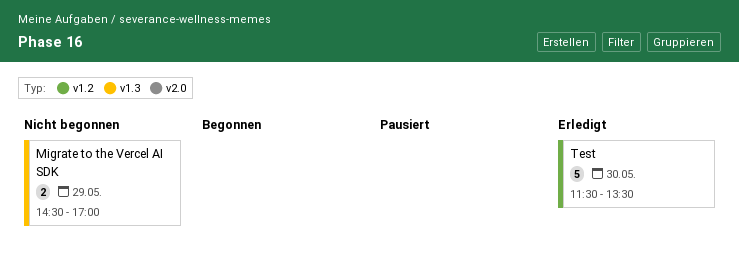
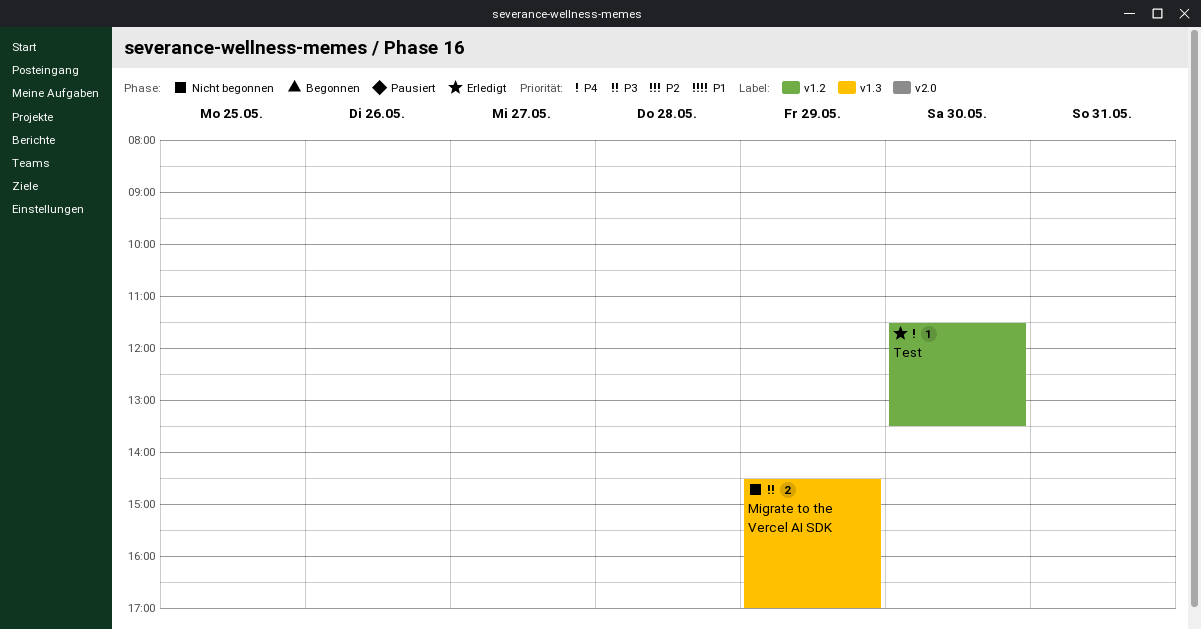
Test, estimate: 5 -> 1

